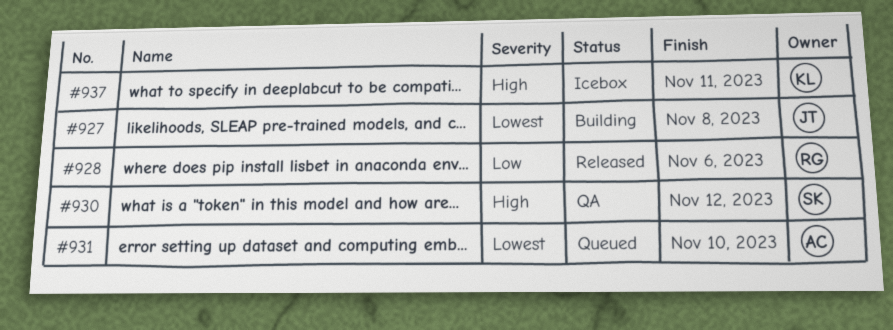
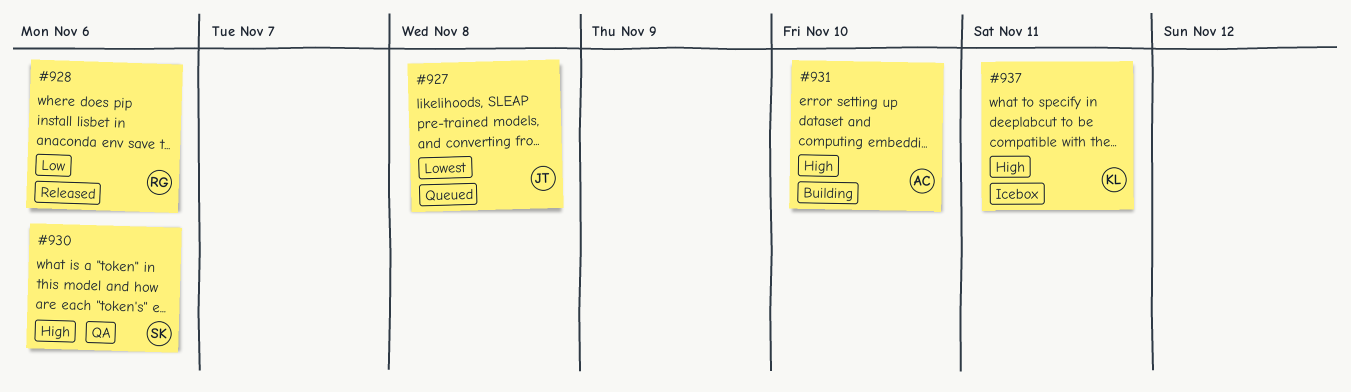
#927, status: Building -> Queued
#930, due: Nov 12 -> Nov 6
#931, status: Queued -> Building
#931, priority: Lowest -> High

